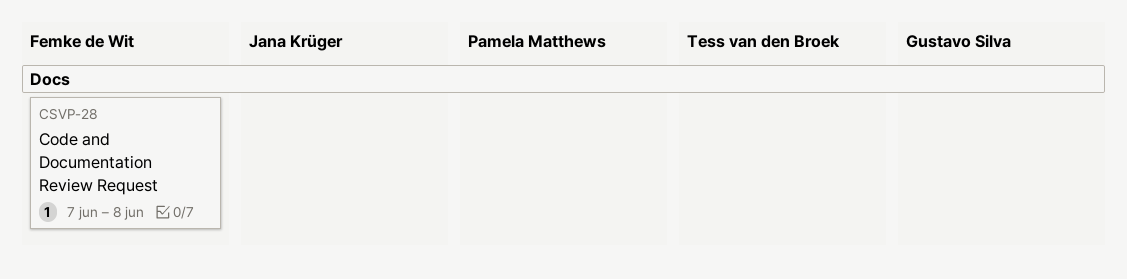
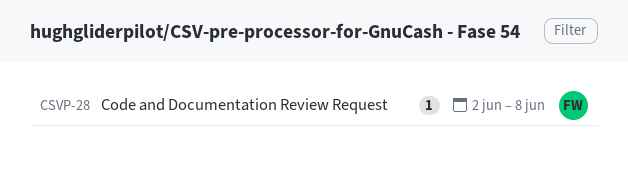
CSVP-28, start: Jun 7 -> Jun 2

